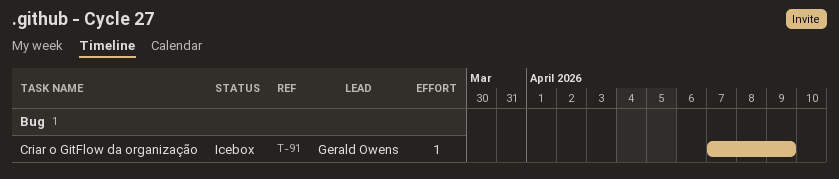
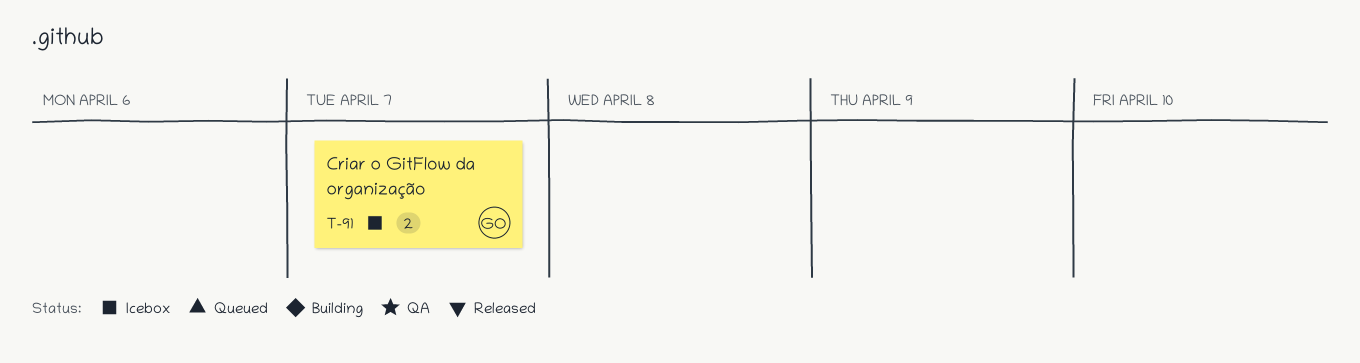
T-91, estimate: 1 -> 2
T-91, due: Apr 9 -> Apr 7

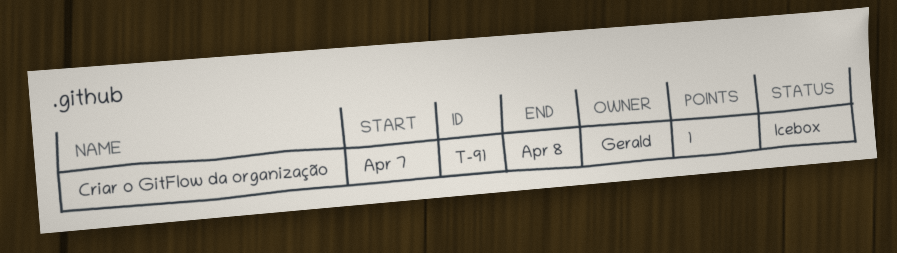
T-91, estimate: 2 -> 1
T-91, due: Apr 7 -> Apr 8

